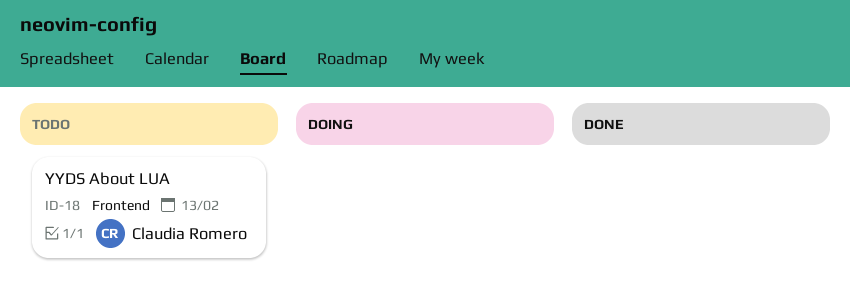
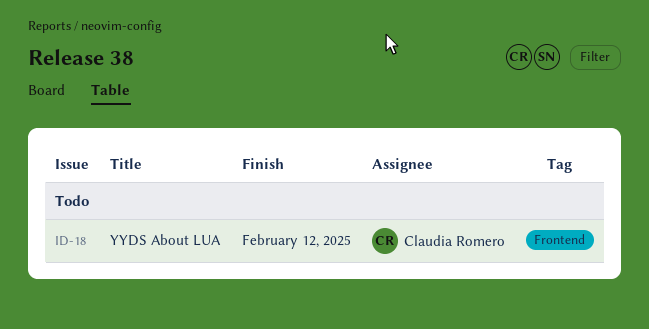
ID-18, due: Feb 13 -> Feb 12

